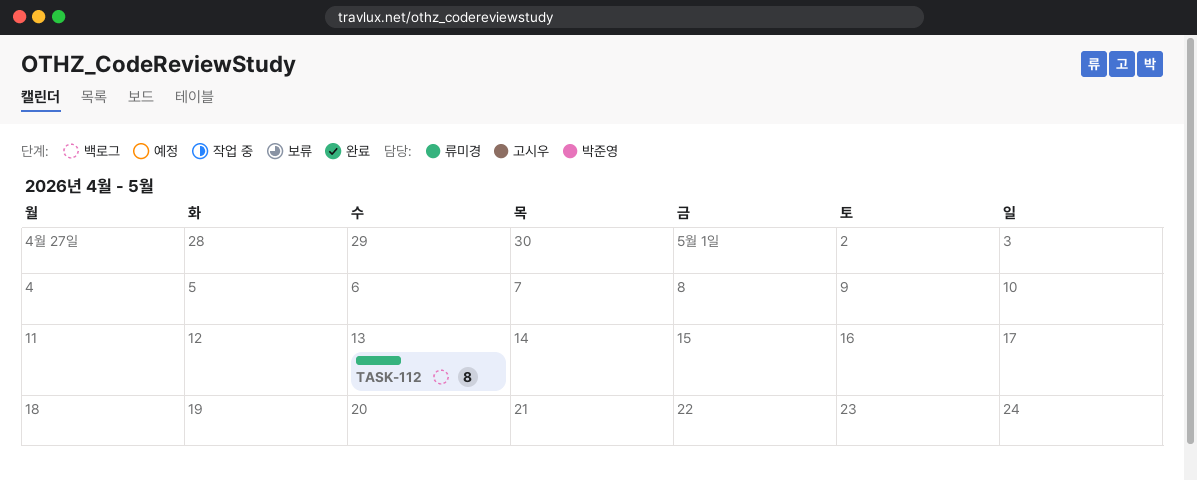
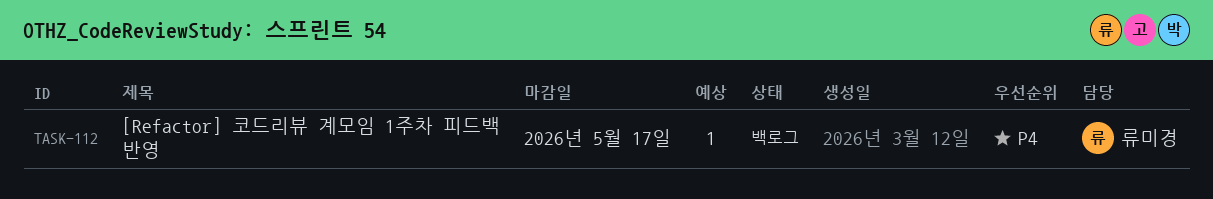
TASK-112, estimate: 8 -> 1
TASK-112, due: May 13 -> May 17

